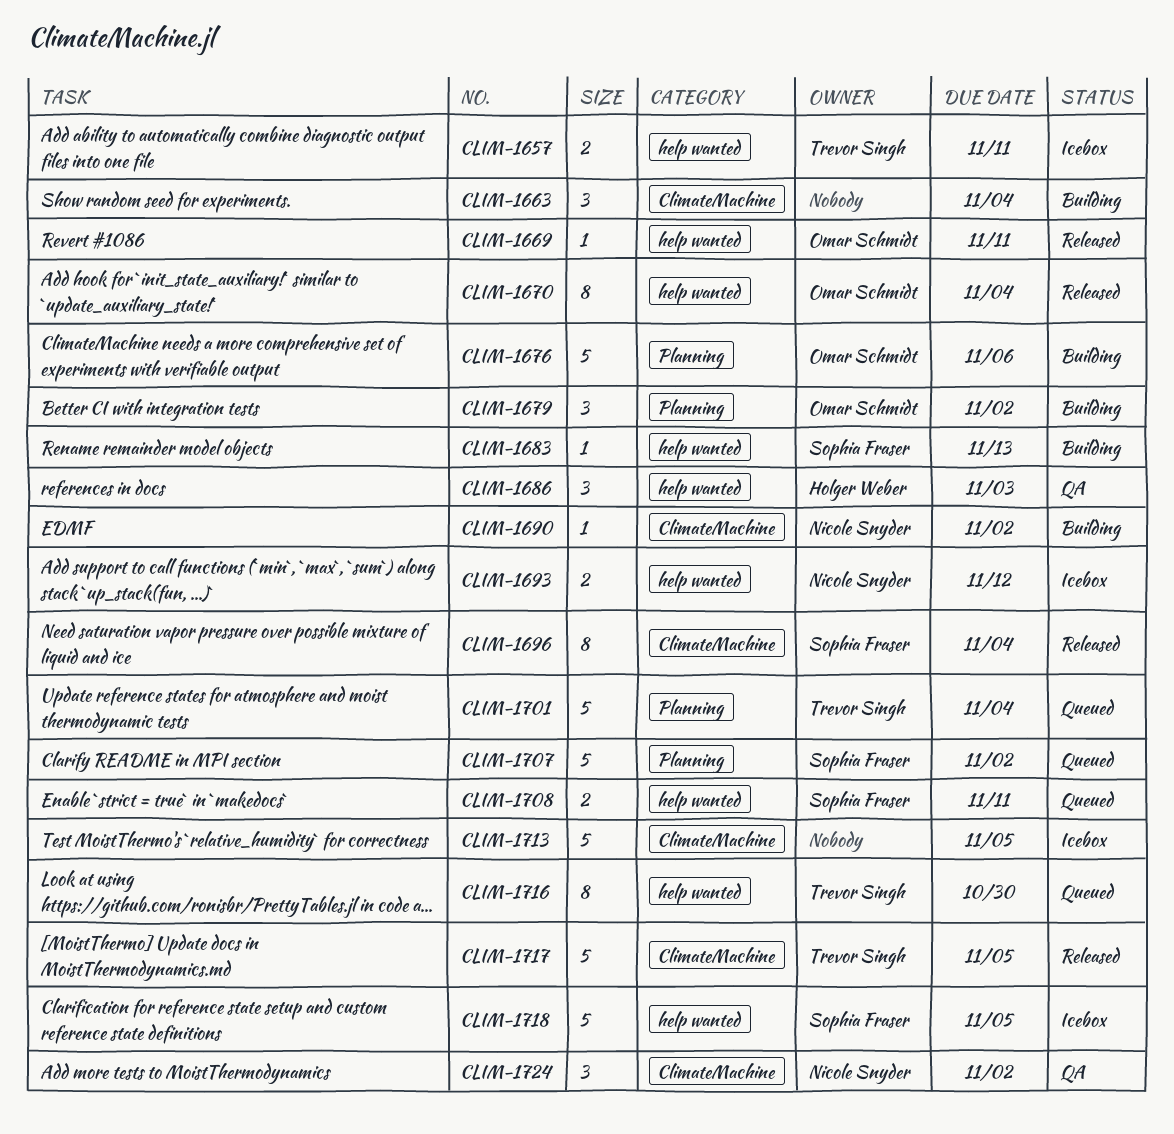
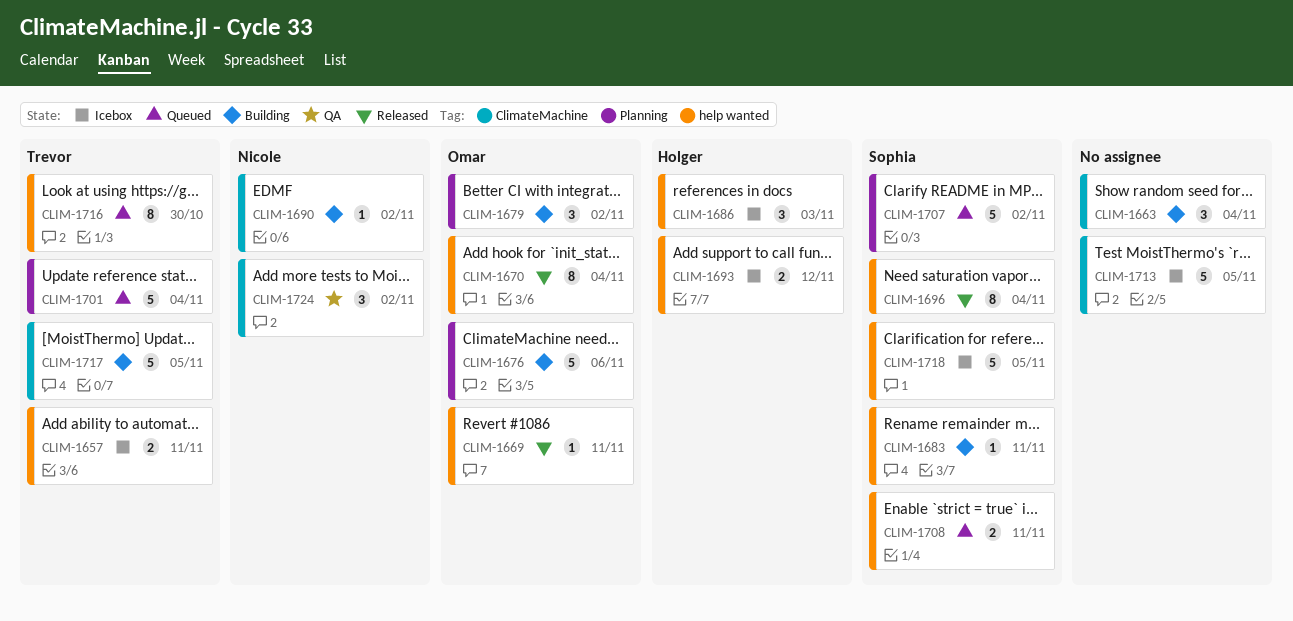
CLIM-1683, due: Nov 13 -> Nov 11
CLIM-1686, status: QA -> Icebox
CLIM-1693, owner: Nicole Snyder -> Holger Weber
CLIM-1696, label: ClimateMachine -> help wanted
CLIM-1717, status: Released -> Building

